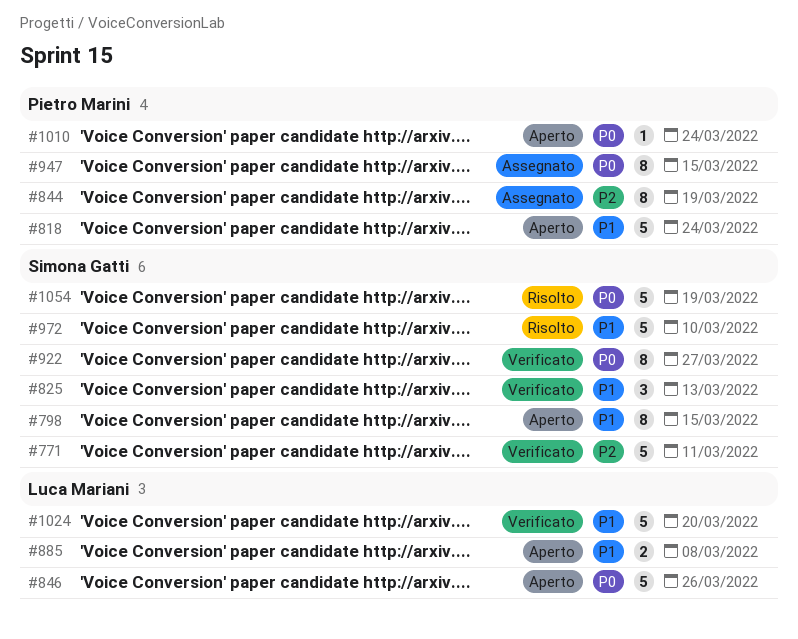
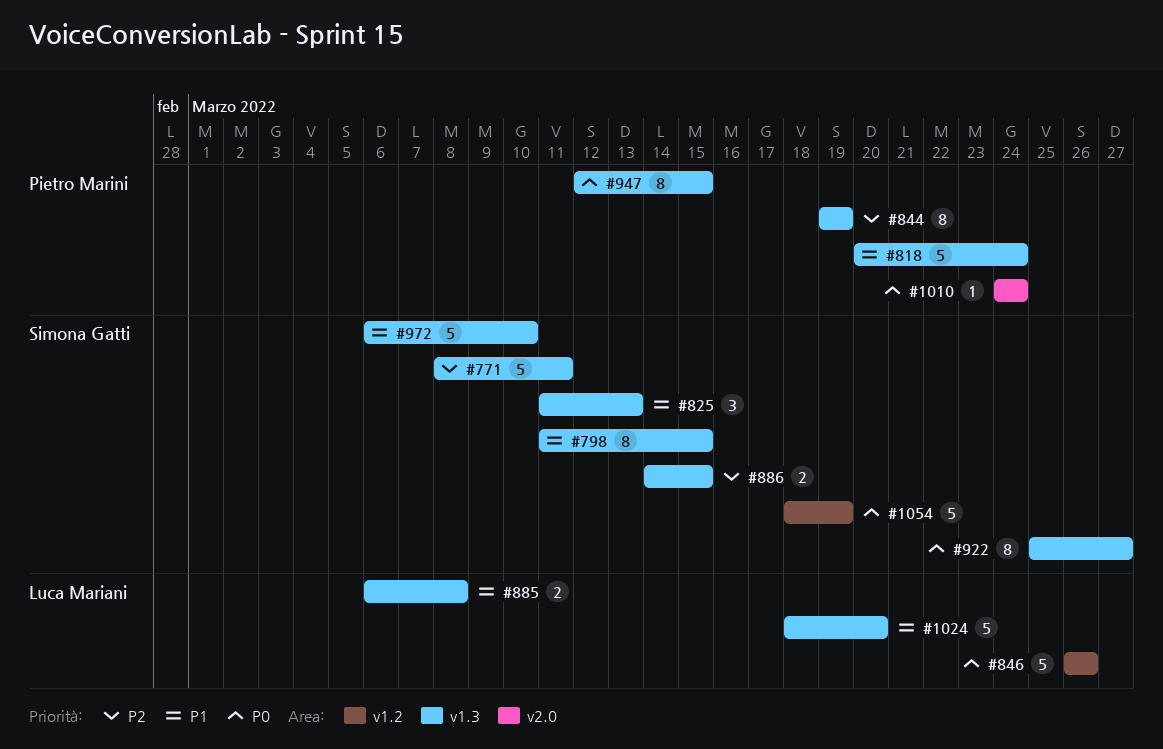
#886: none -> present

